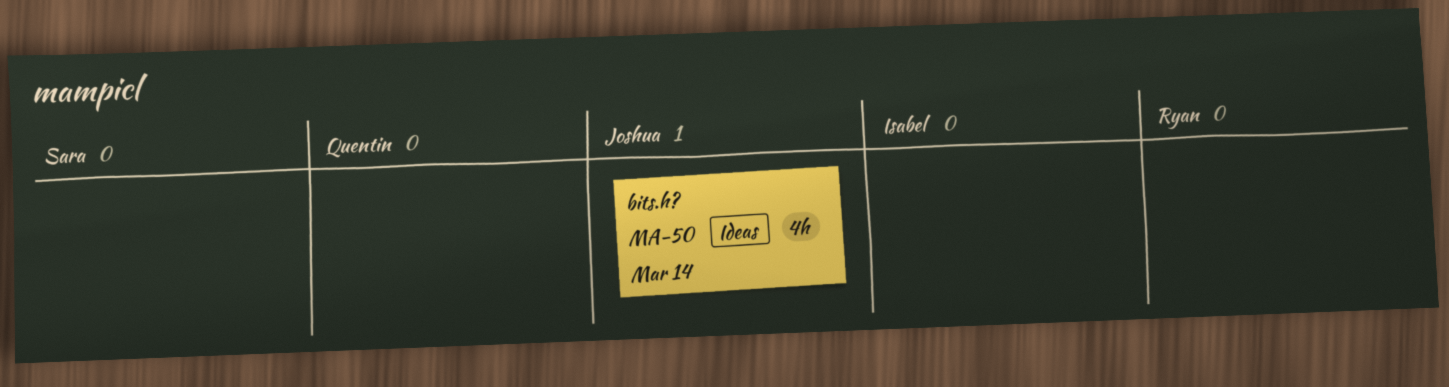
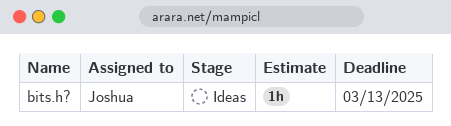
bits.h?, estimate: 4h -> 1h
bits.h?, due: Mar 14 -> Mar 13

